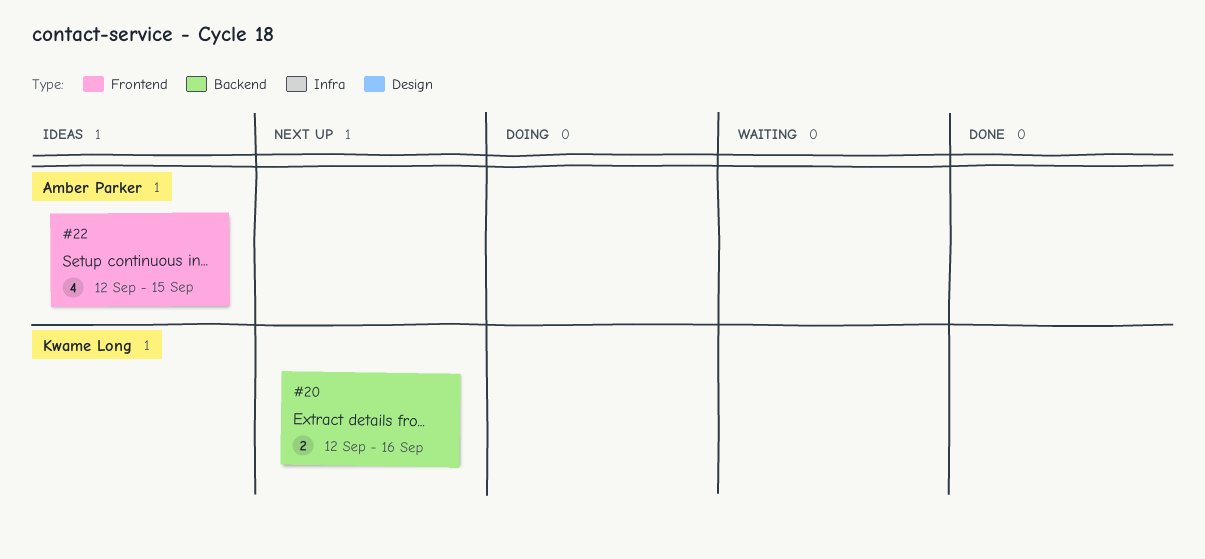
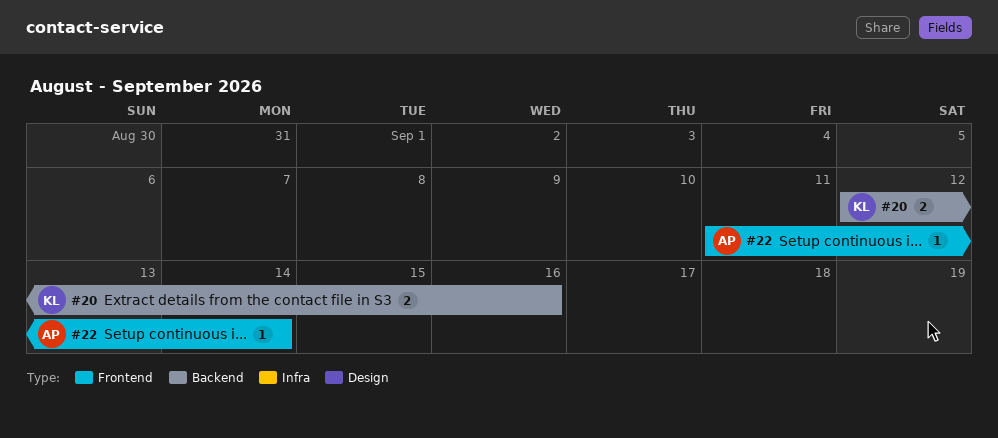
#22, estimate: 4 -> 1
#22, start: Sep 12 -> Sep 11
#22, due: Sep 15 -> Sep 14

